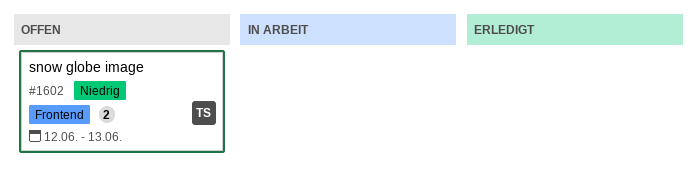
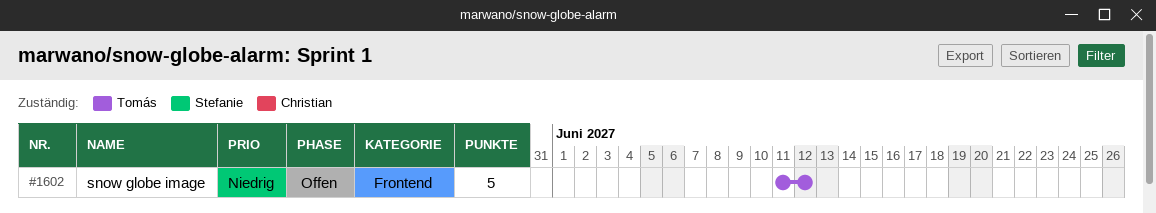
#1602, estimate: 2 -> 5
#1602, start: Jun 12 -> Jun 11
#1602, due: Jun 13 -> Jun 12

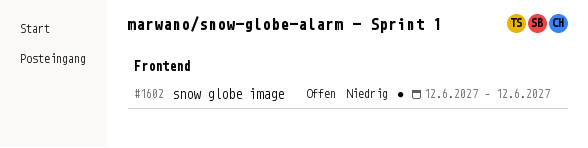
#1602, estimate: 5 -> 1
#1602, start: Jun 11 -> Jun 12

